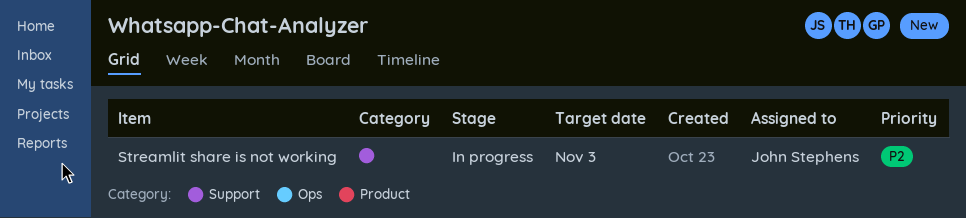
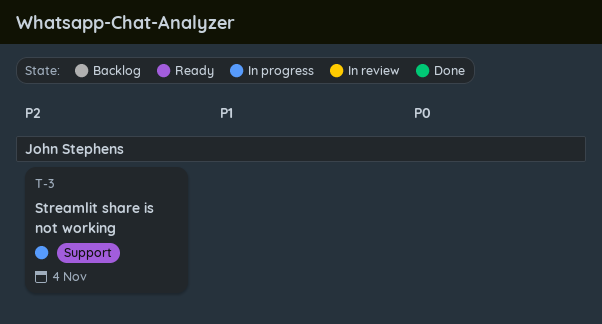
Streamlit share is not working, due: Nov 3 -> Nov 4

